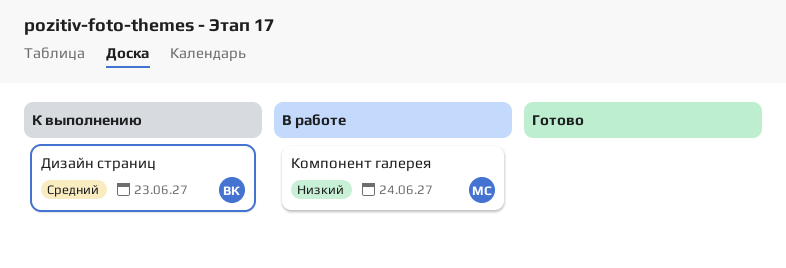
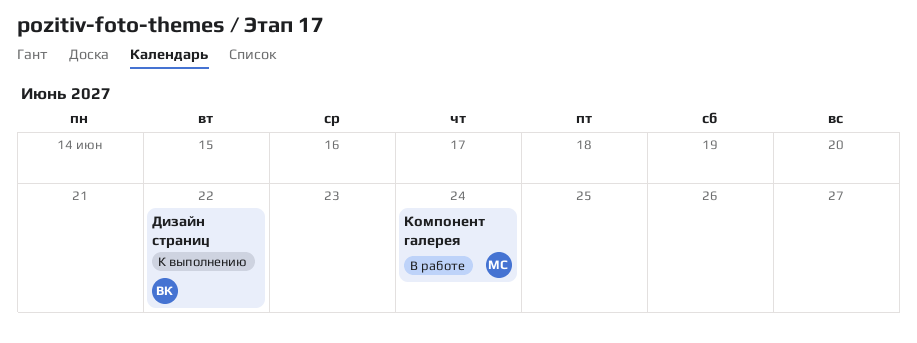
Дизайн страниц, due: Jun 23 -> Jun 22

